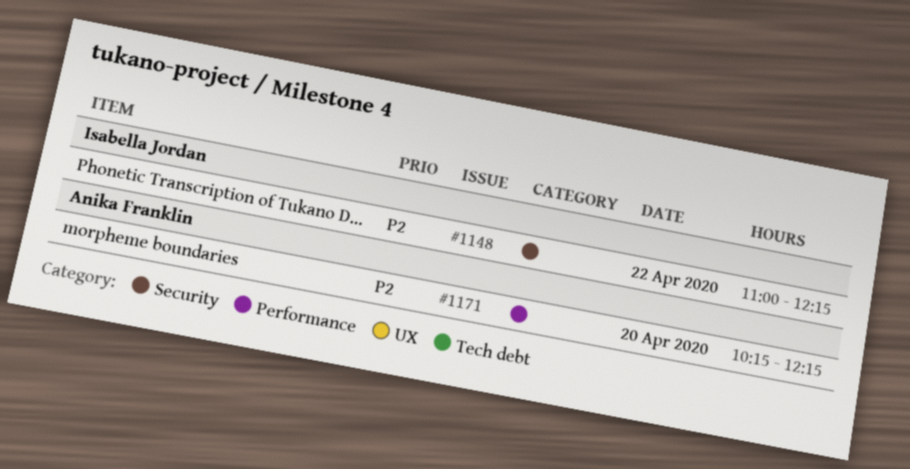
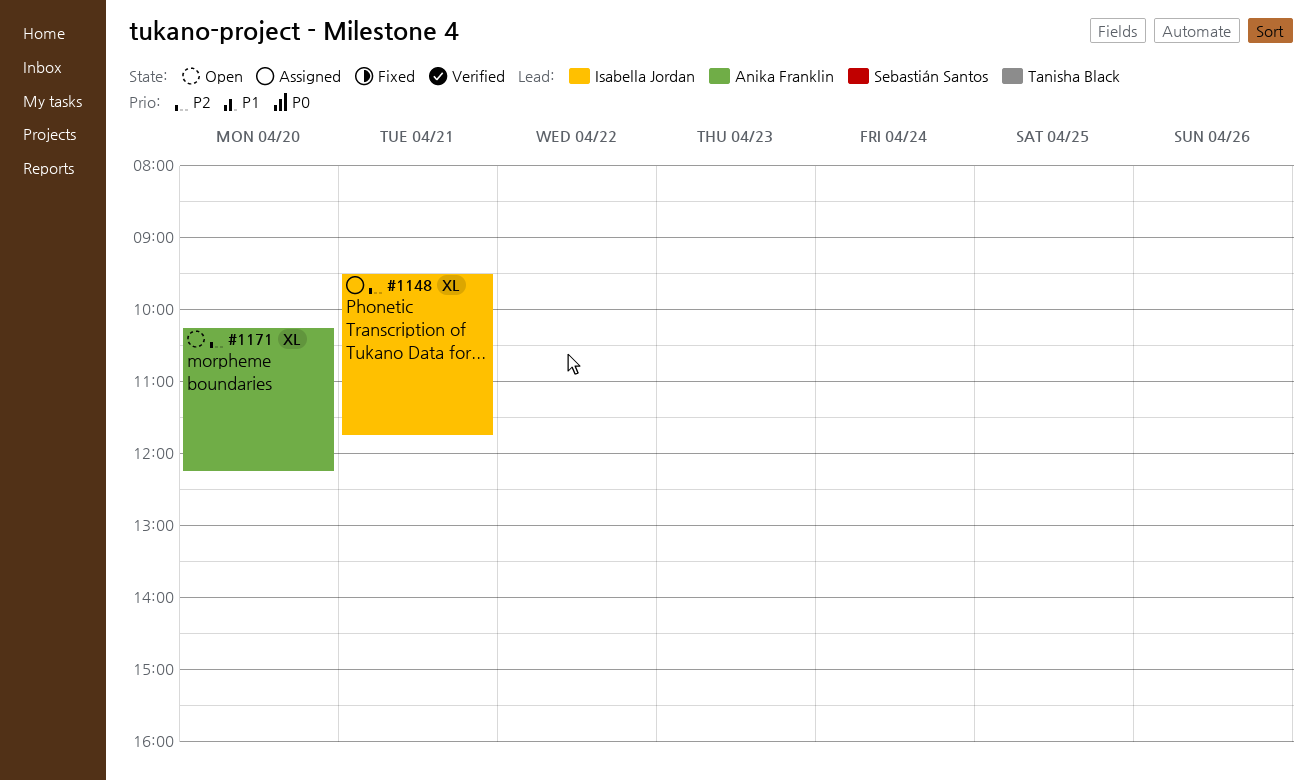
#1148, day: Apr 22 -> Apr 21
#1148, begins: 11:00 -> 09:30
#1148, ends: 12:15 -> 11:45

